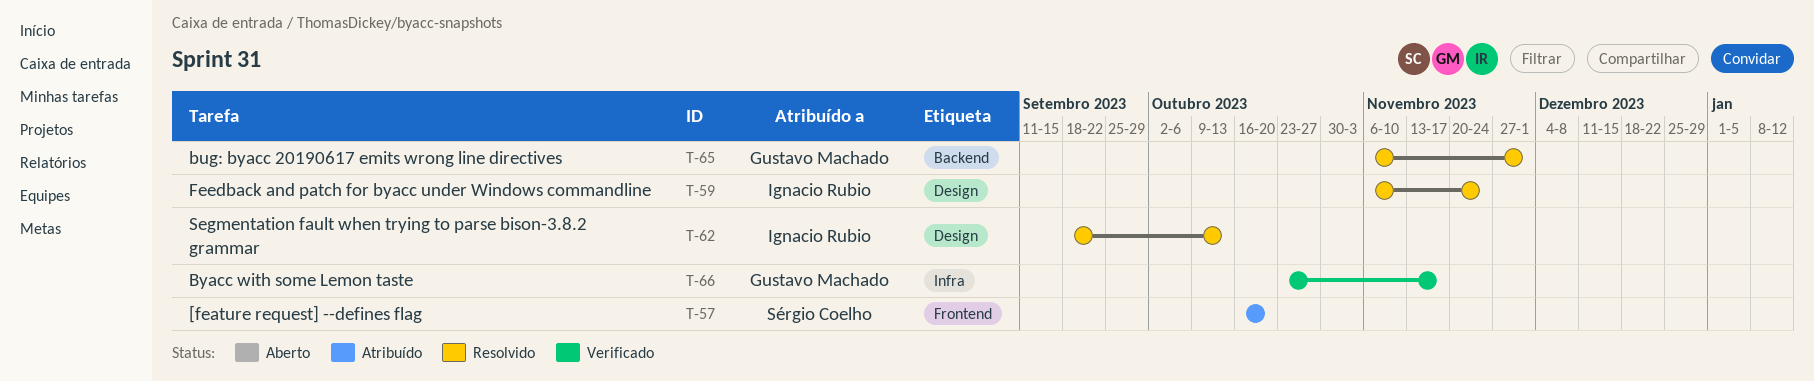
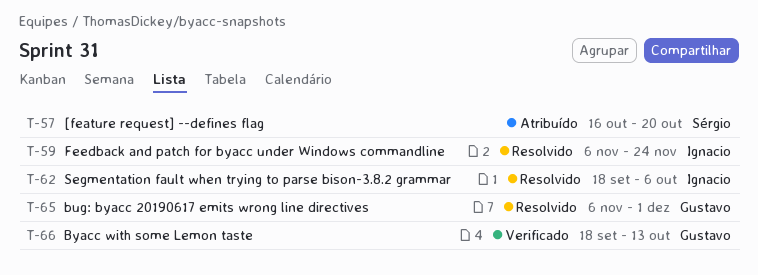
T-62, due: Oct 13 -> Oct 6
T-66, start: Oct 23 -> Sep 18
T-66, due: Nov 17 -> Oct 13

